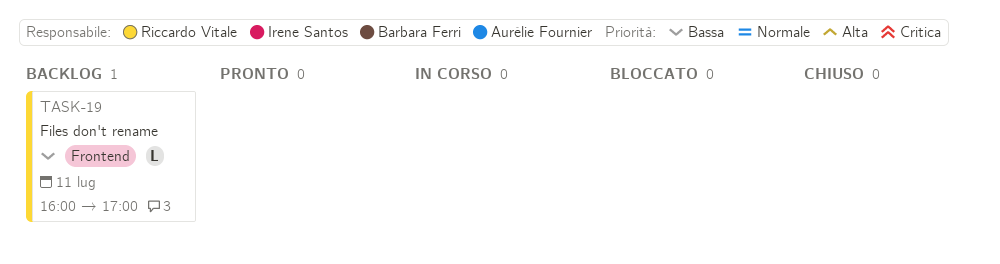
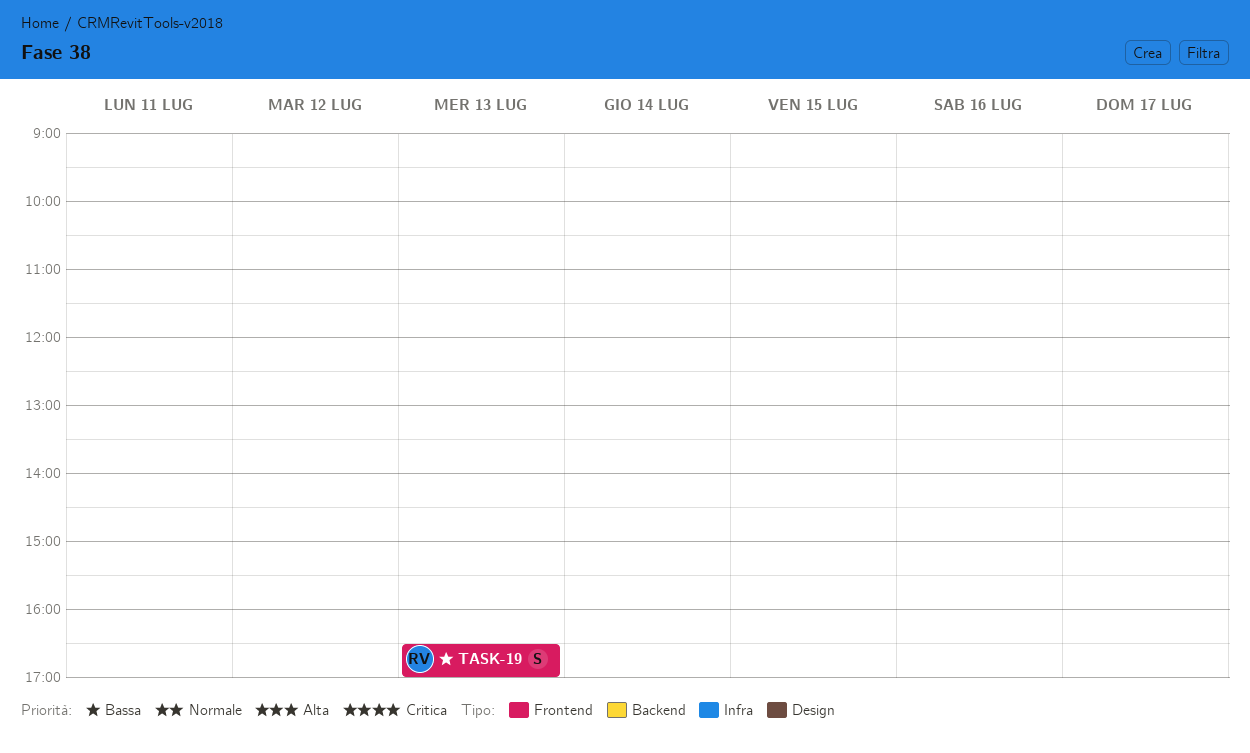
TASK-19, estimate: L -> S
TASK-19, day: Jul 11 -> Jul 13
TASK-19, begins: 16:00 -> 16:30

